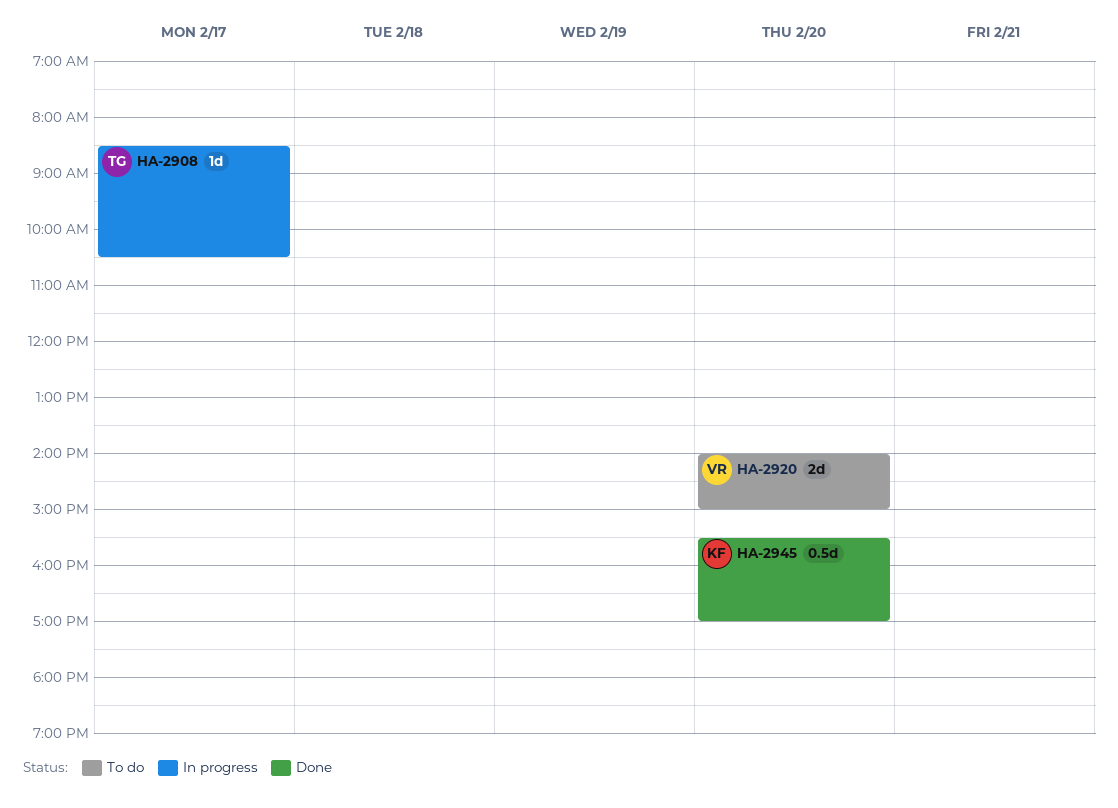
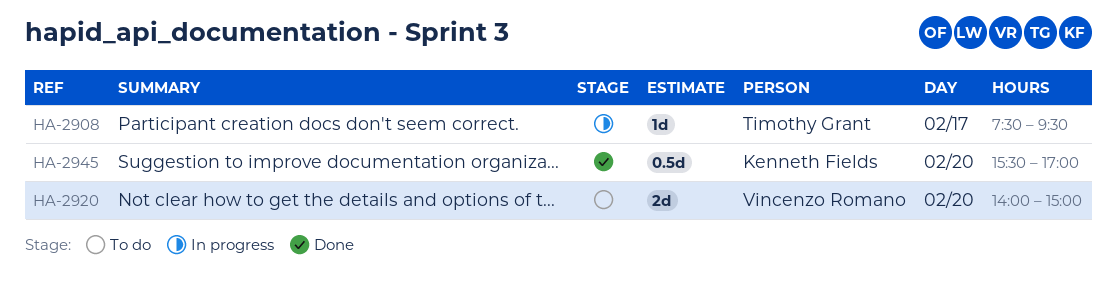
HA-2908, begins: 08:30 -> 07:30
HA-2908, ends: 10:30 -> 09:30

